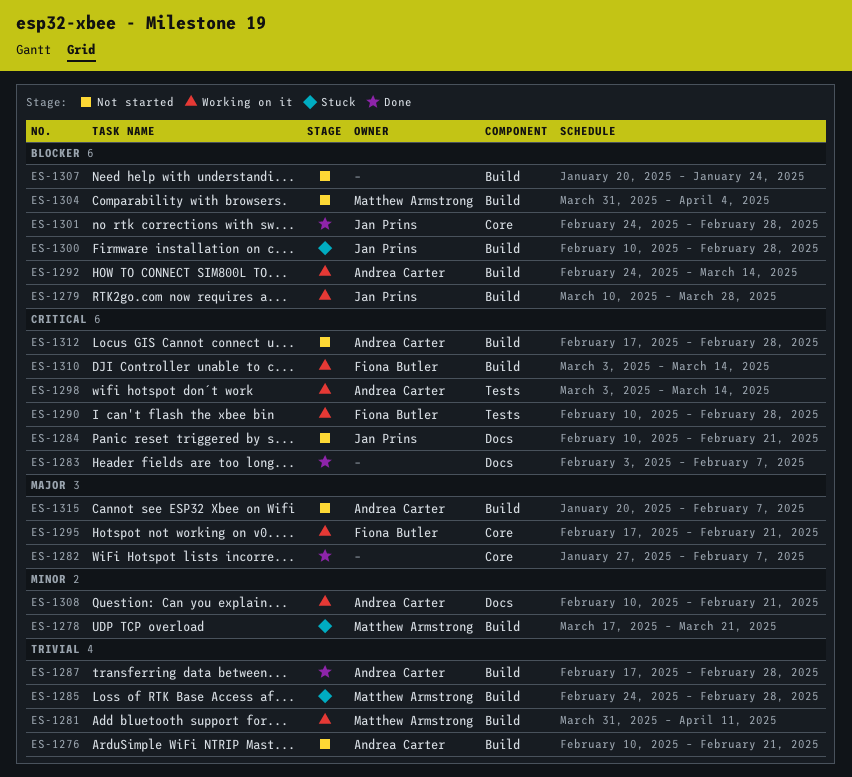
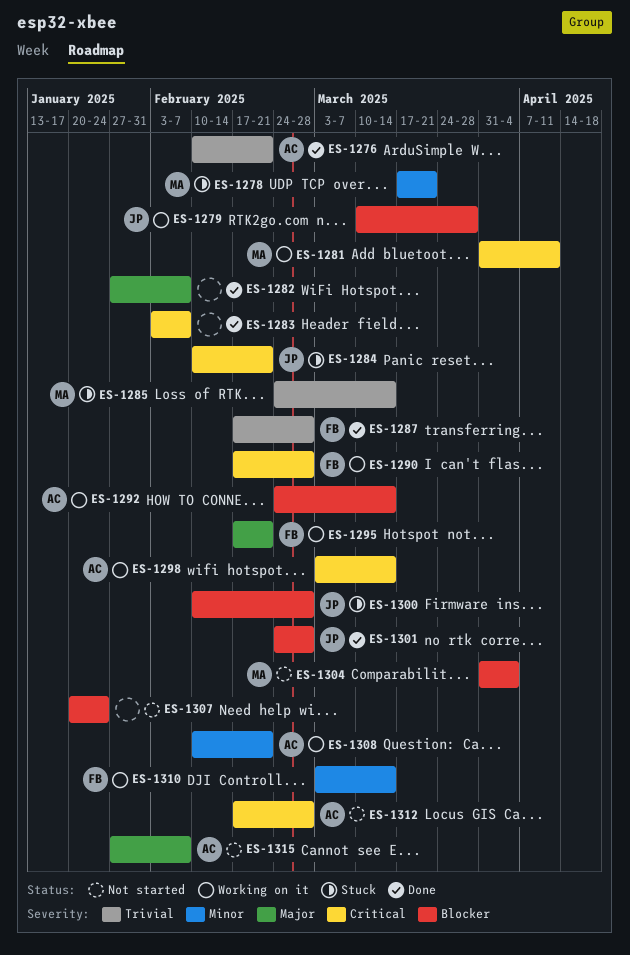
ES-1276, status: Not started -> Done
ES-1281, priority: Trivial -> Critical
ES-1284, status: Not started -> Stuck
ES-1285, due: Feb 28 -> Mar 14
ES-1287, owner: Andrea Carter -> Fiona Butler
ES-1290, start: Feb 10 -> Feb 17
ES-1310, priority: Critical -> Minor
ES-1315, start: Jan 20 -> Jan 27

